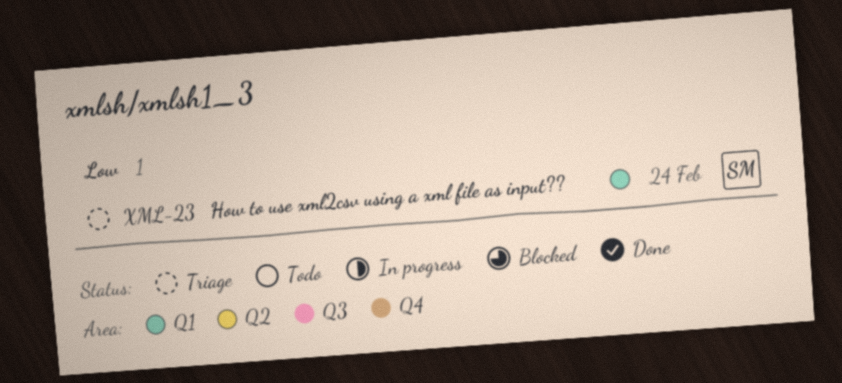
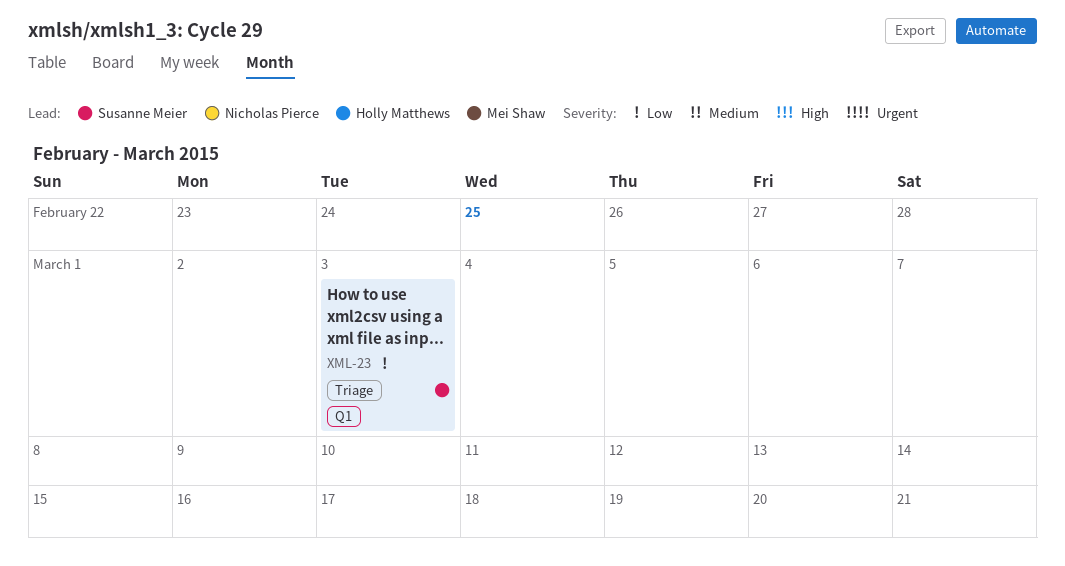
XML-23, due: Feb 24 -> Mar 3

